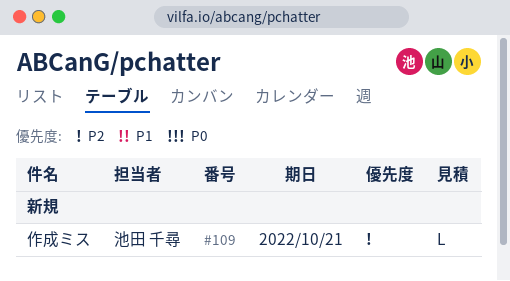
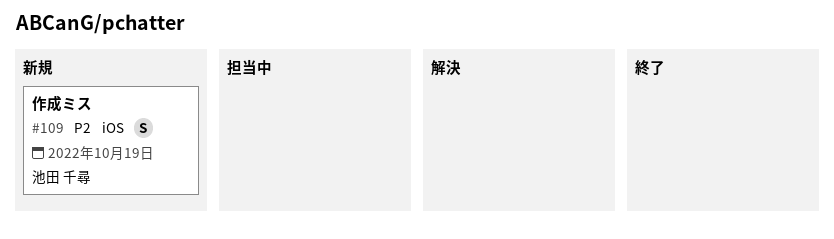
#109, estimate: L -> S
#109, due: Oct 21 -> Oct 19

